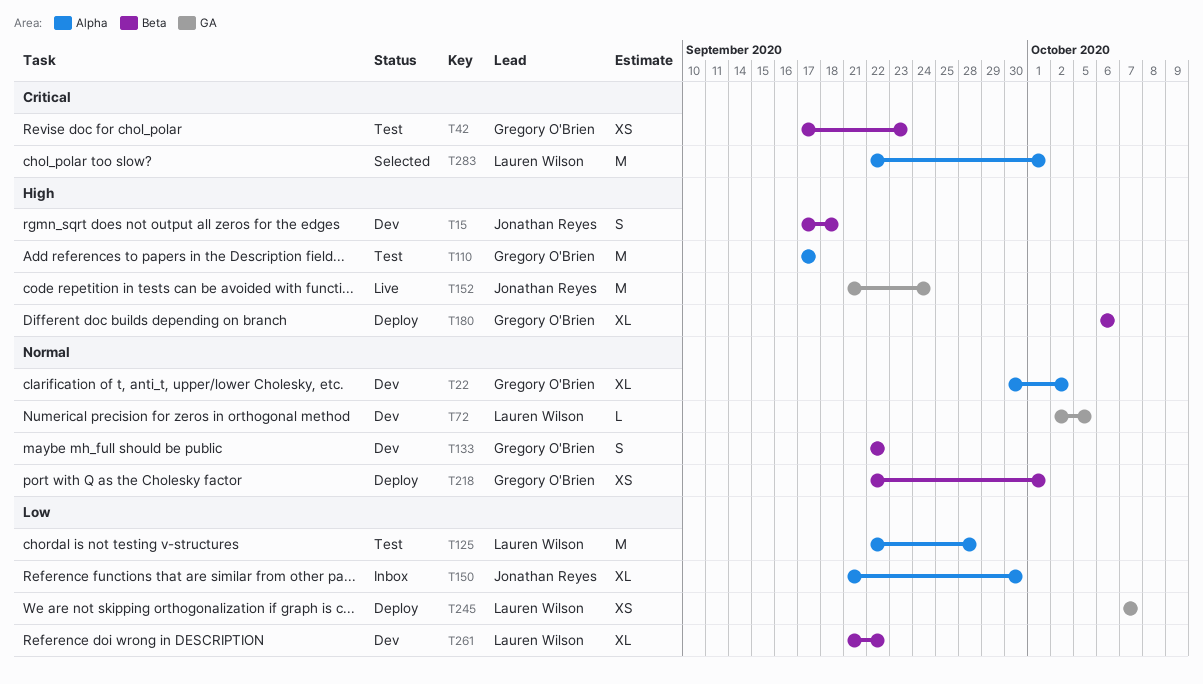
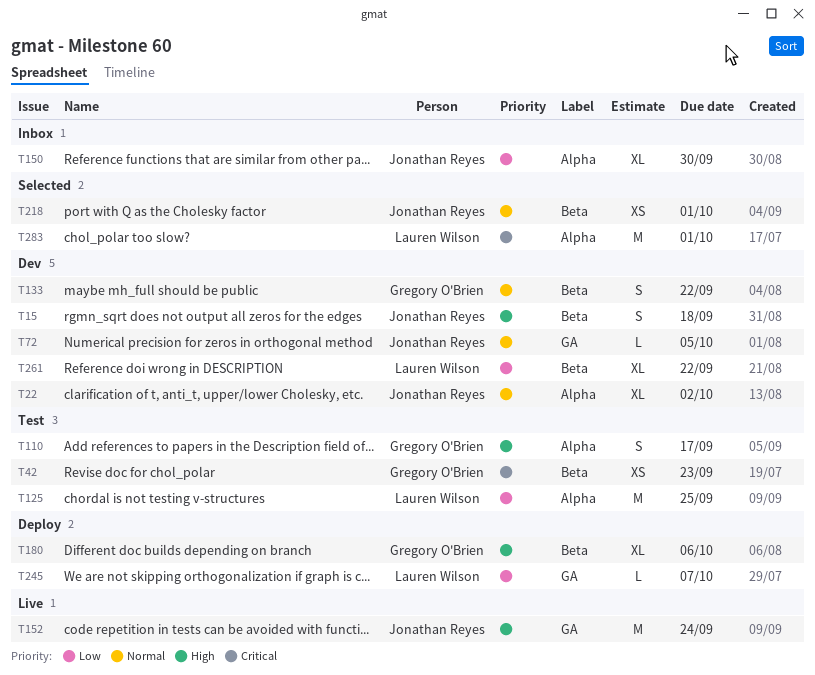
T22, owner: Gregory O'Brien -> Jonathan Reyes
T72, owner: Lauren Wilson -> Jonathan Reyes
T110, estimate: M -> S
T125, due: Sep 28 -> Sep 25
T218, status: Deploy -> Selected
T218, owner: Gregory O'Brien -> Jonathan Reyes
T245, estimate: XS -> L

